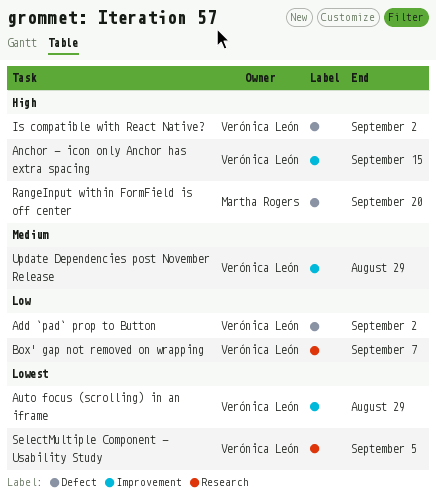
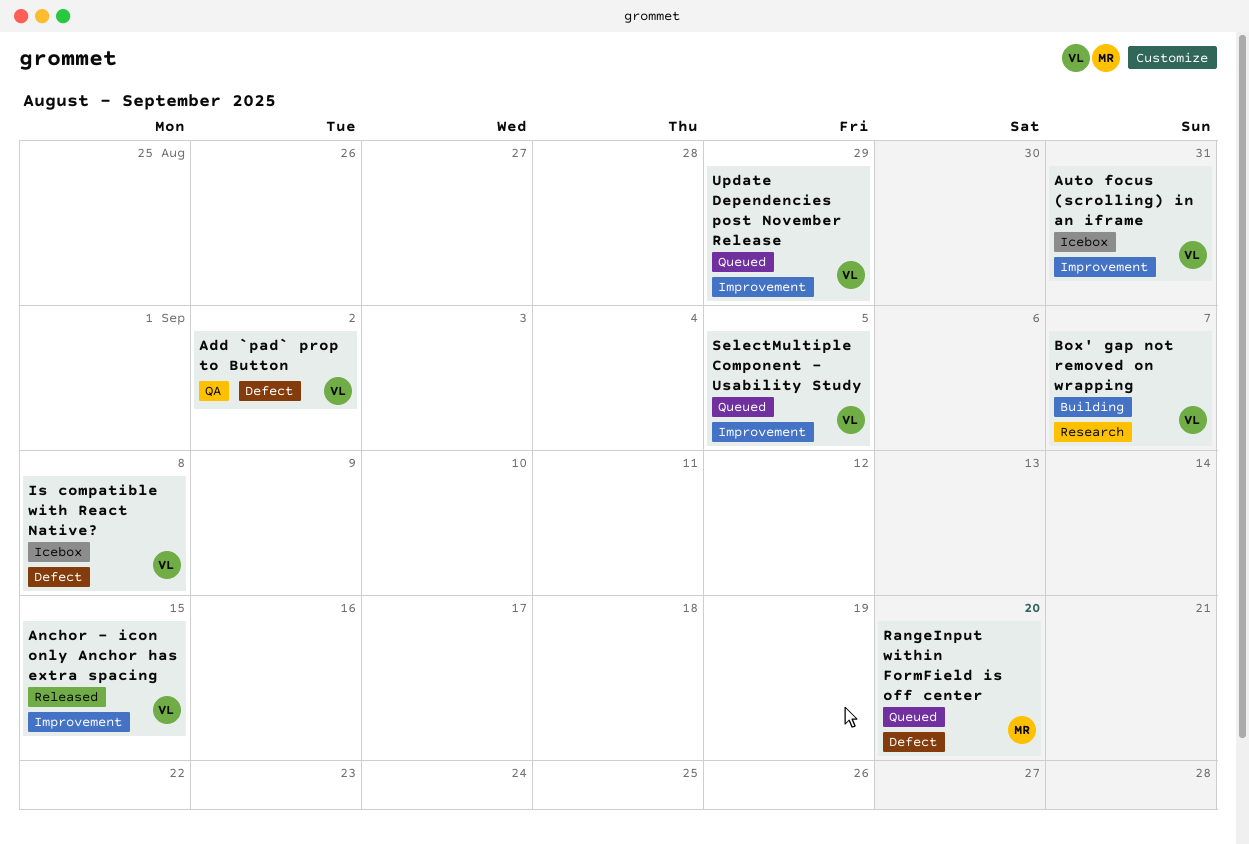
Auto focus (scrolling) in an iframe, due: Aug 29 -> Aug 31
Is compatible with React Native?, due: Sep 2 -> Sep 8
SelectMultiple Component - Usability Study, label: Research -> Improvement

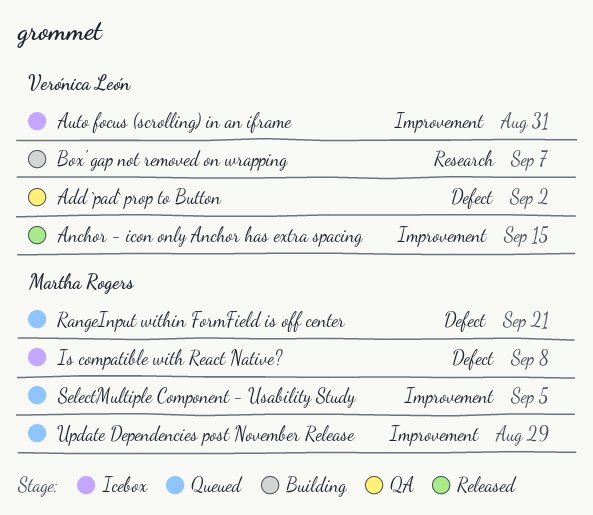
Is compatible with React Native?, owner: Verónica León -> Martha Rogers
RangeInput within FormField is off center, due: Sep 20 -> Sep 21
SelectMultiple Component - Usability Study, owner: Verónica León -> Martha Rogers
Update Dependencies post November Release, owner: Verónica León -> Martha Rogers

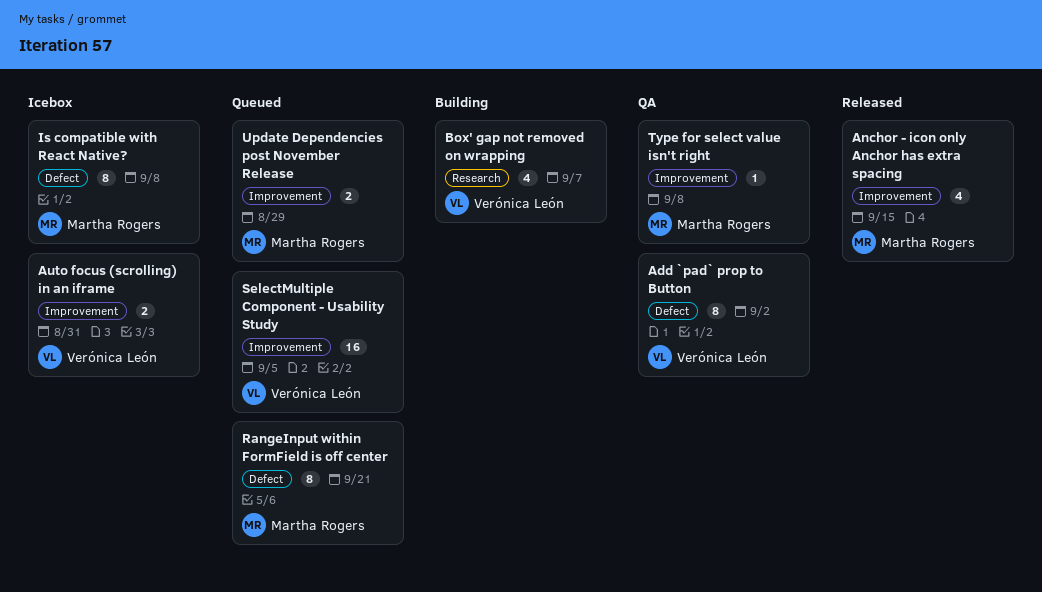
Anchor - icon only Anchor has extra spacing, owner: Verónica León -> Martha Rogers
SelectMultiple Component - Usability Study, owner: Martha Rogers -> Verónica León
Type for select value isn't right: none -> present

